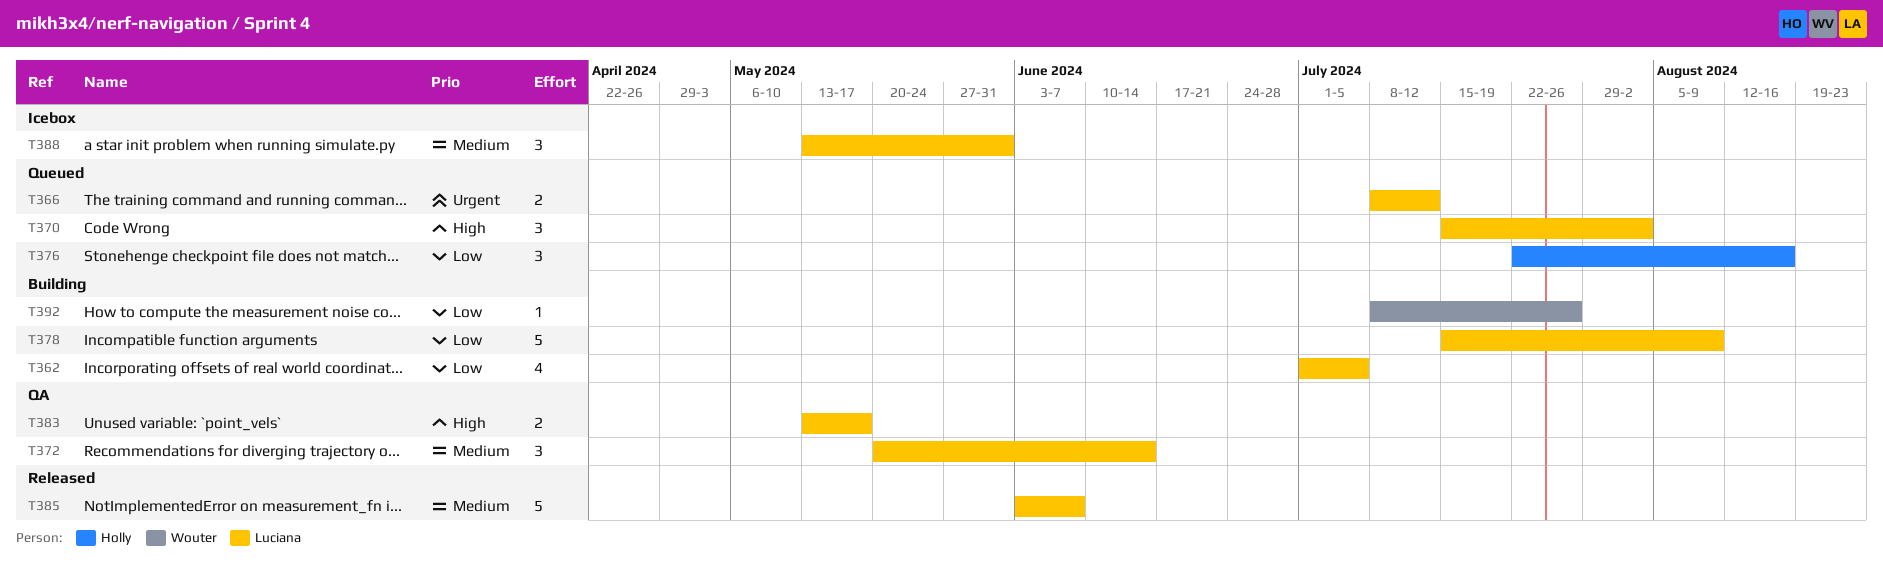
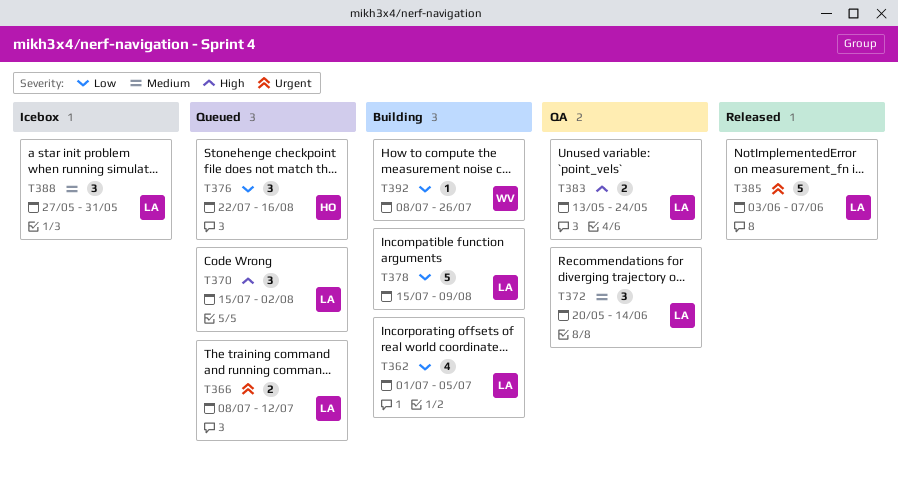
T383, due: May 17 -> May 24
T385, priority: Medium -> Urgent
T388, start: May 13 -> May 27

